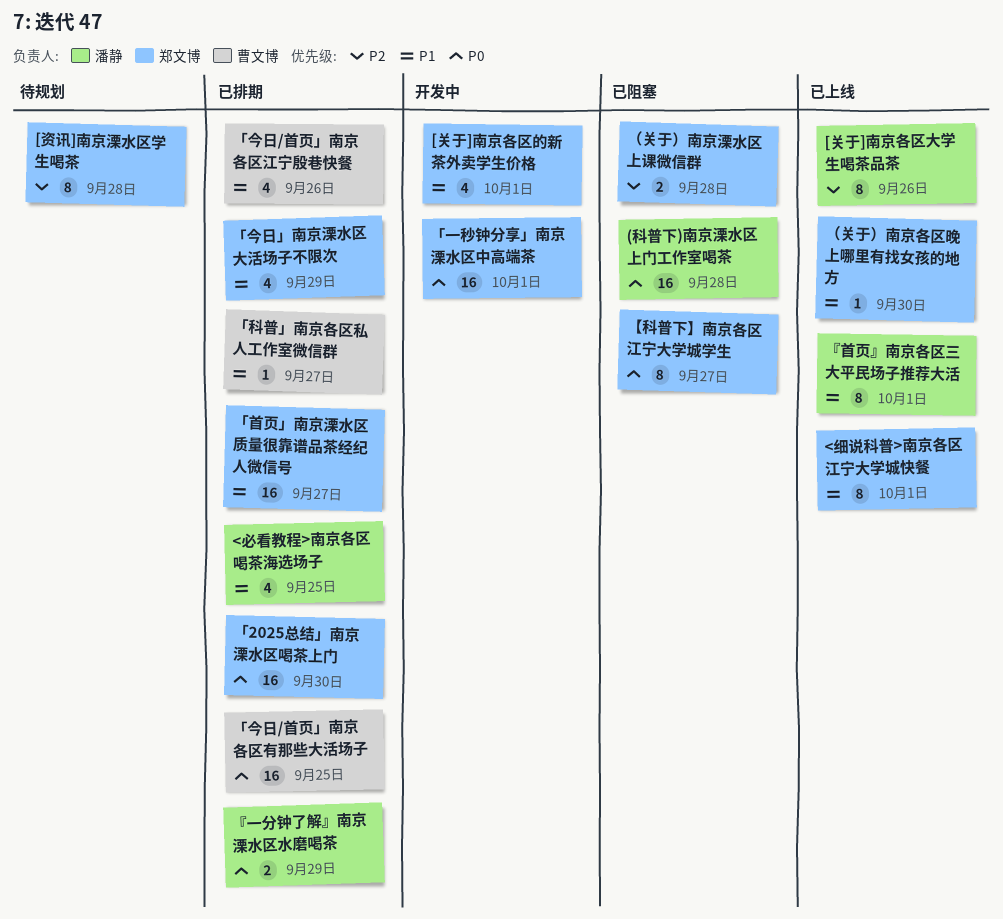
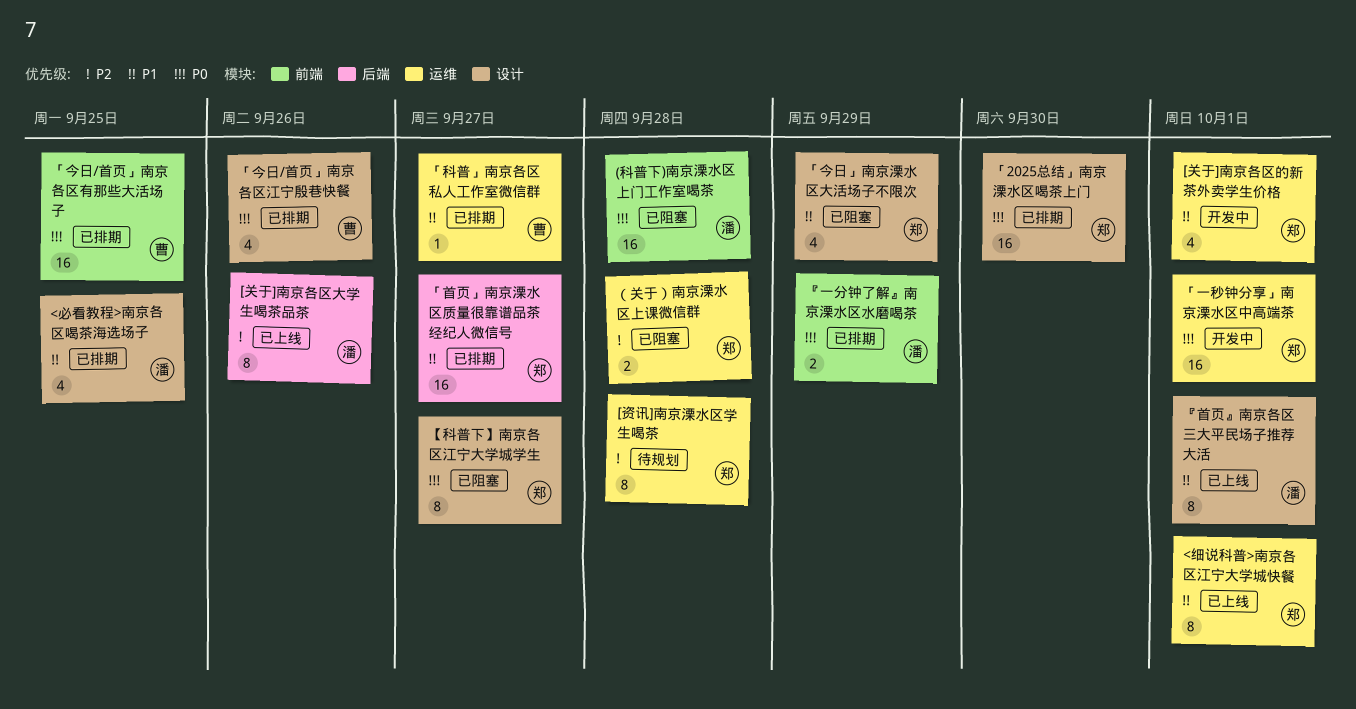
「今日/首页」南京各区江宁殷巷快餐, priority: P1 -> P0
「今日」南京溧水区大活场子不限次, status: 已排期 -> 已阻塞
（关于）南京各区晚上哪里有找女孩的地方: present -> none

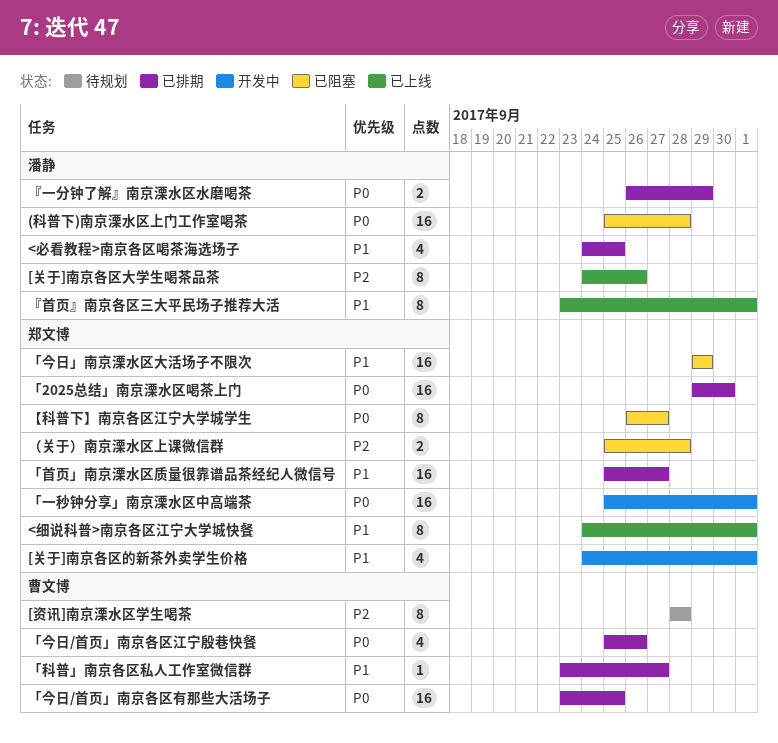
[资讯]南京溧水区学生喝茶, owner: 郑文博 -> 曹文博
「今日」南京溧水区大活场子不限次, estimate: 4 -> 16

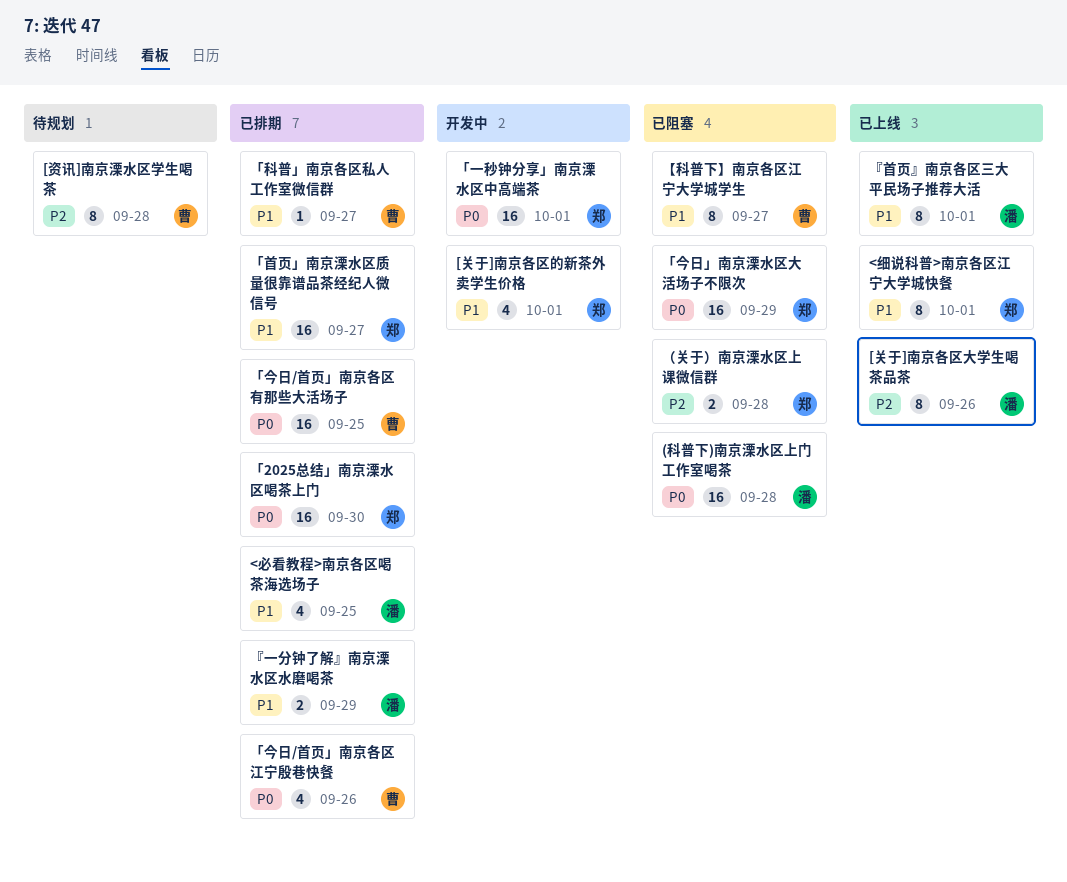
「今日」南京溧水区大活场子不限次, priority: P1 -> P0
『一分钟了解』南京溧水区水磨喝茶, priority: P0 -> P1
【科普下】南京各区江宁大学城学生, owner: 郑文博 -> 曹文博
【科普下】南京各区江宁大学城学生, priority: P0 -> P1

